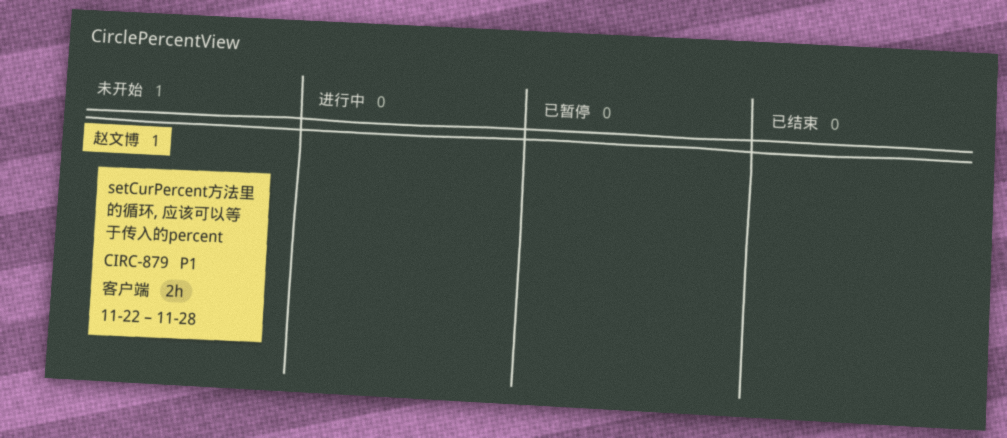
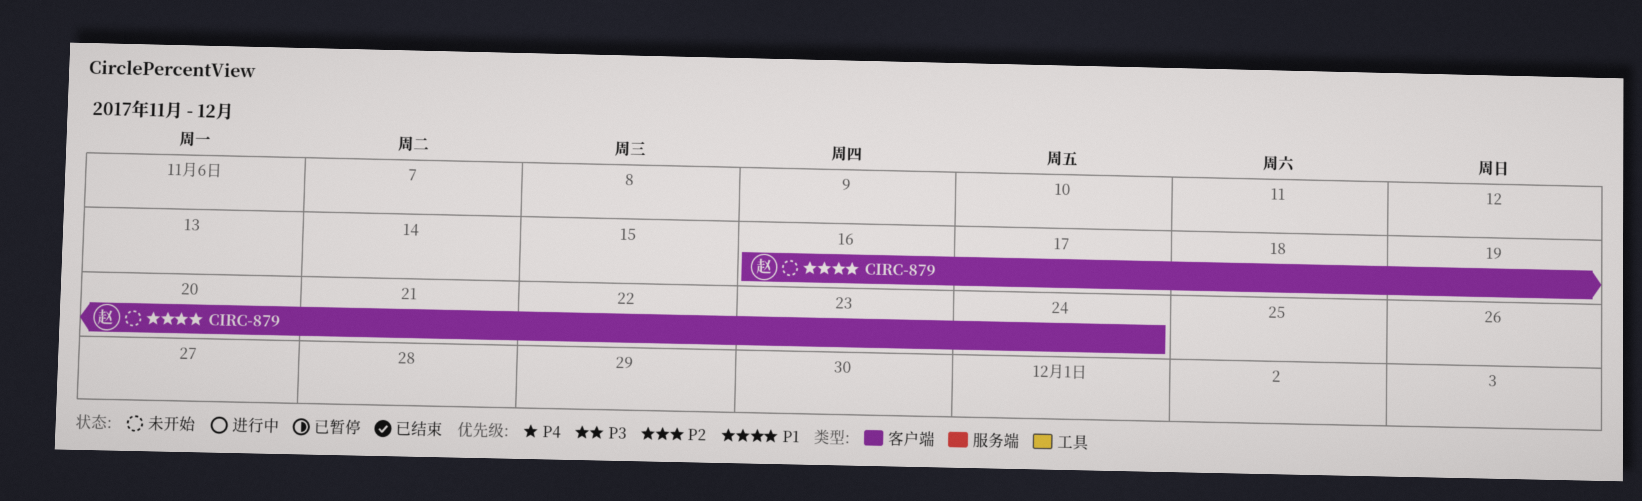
CIRC-879, start: Nov 22 -> Nov 16
CIRC-879, due: Nov 28 -> Nov 24

